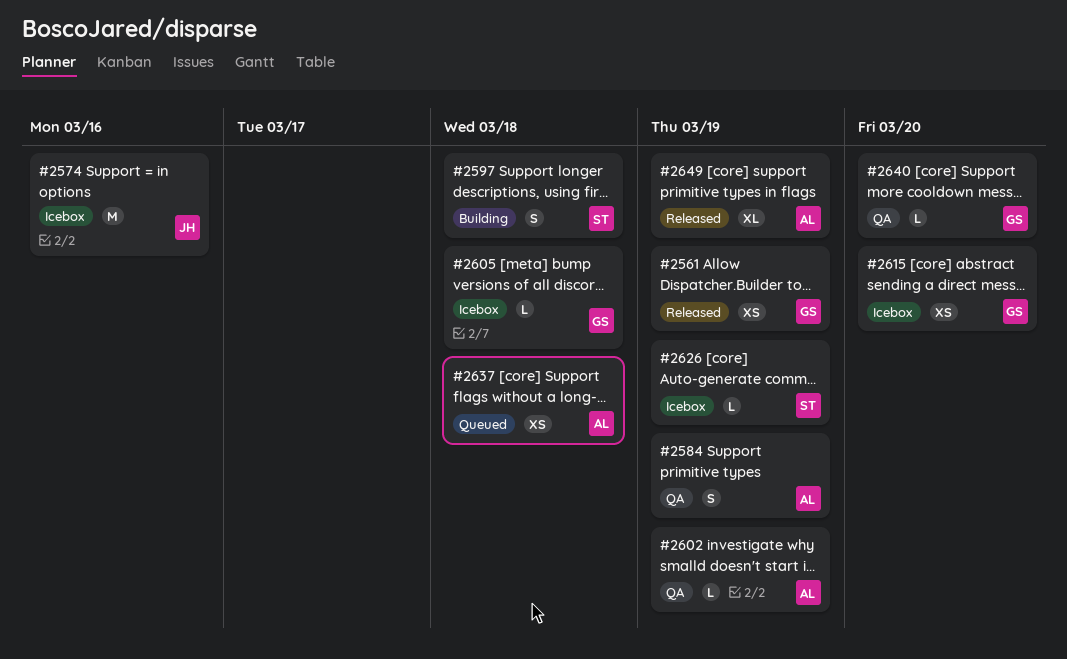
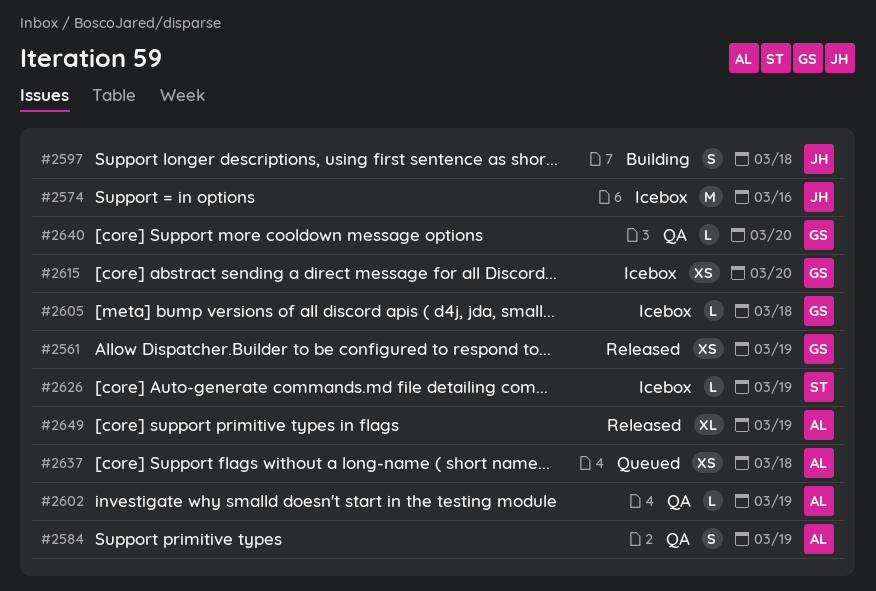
#2597, owner: ST -> JH

